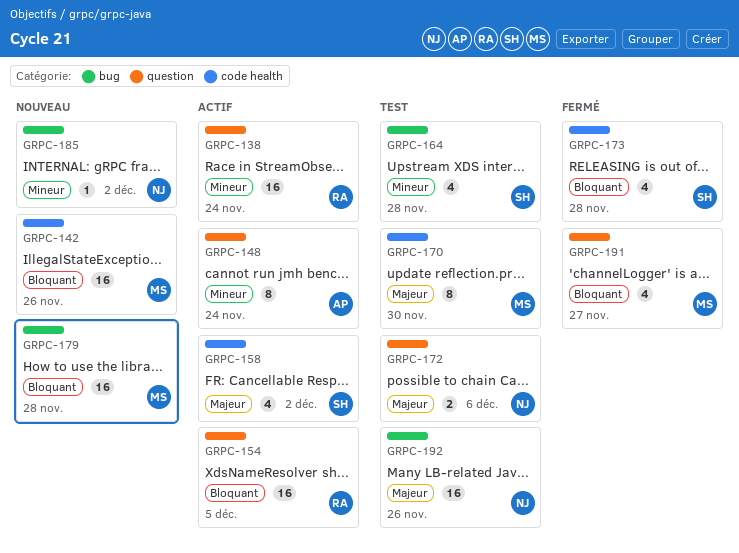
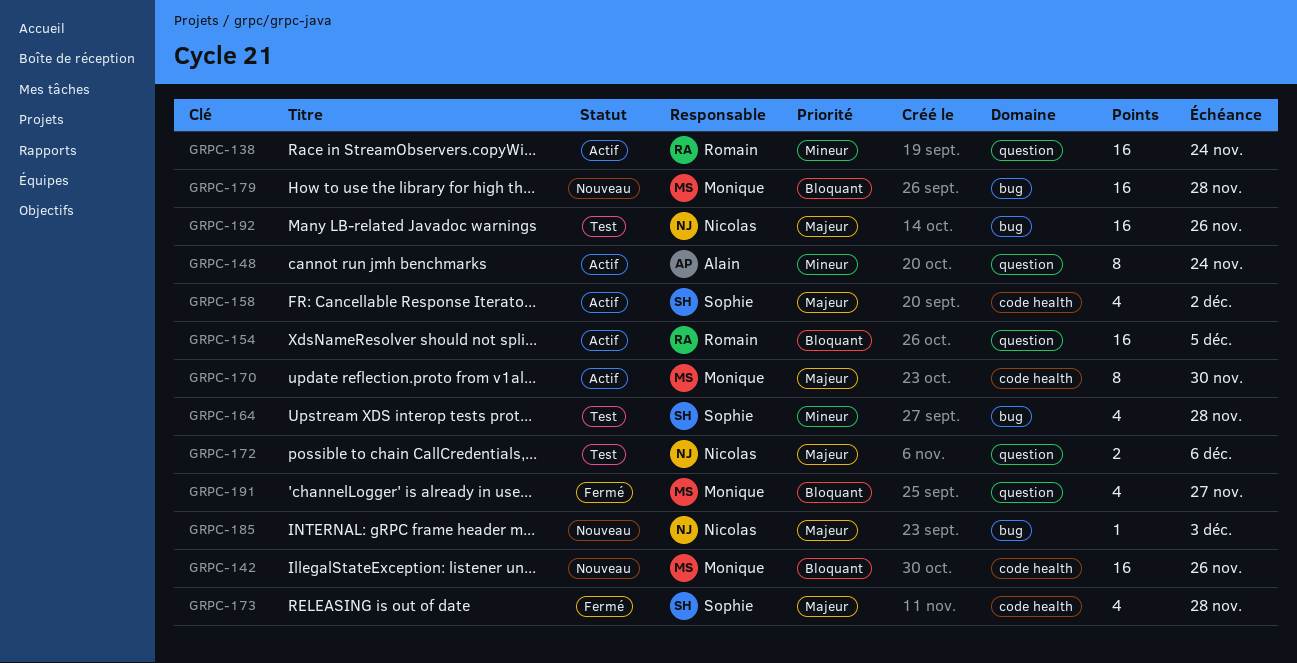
GRPC-170, status: Test -> Actif
GRPC-173, priority: Bloquant -> Majeur
GRPC-185, priority: Mineur -> Majeur
GRPC-185, due: Dec 2 -> Dec 3

